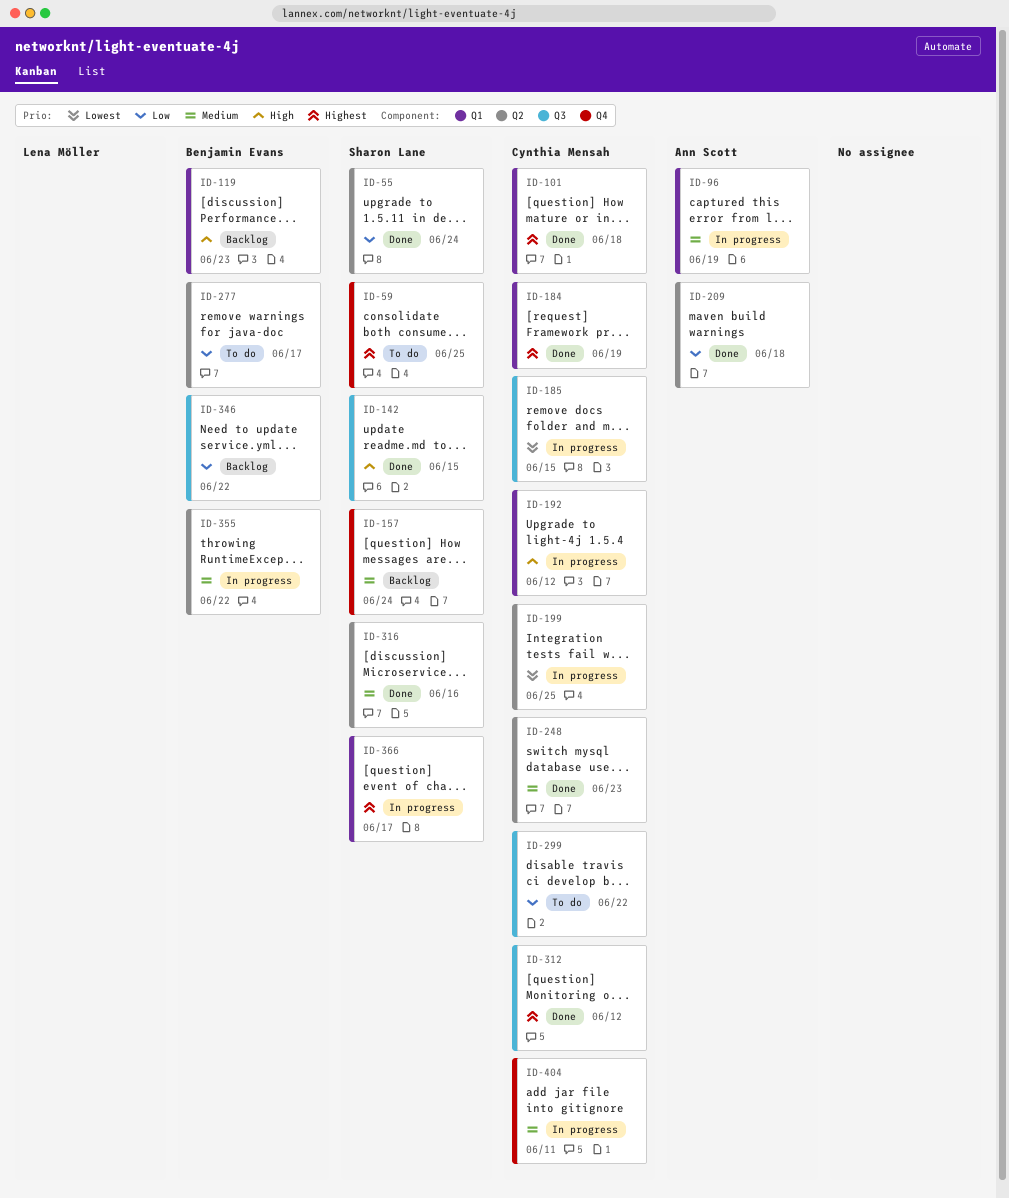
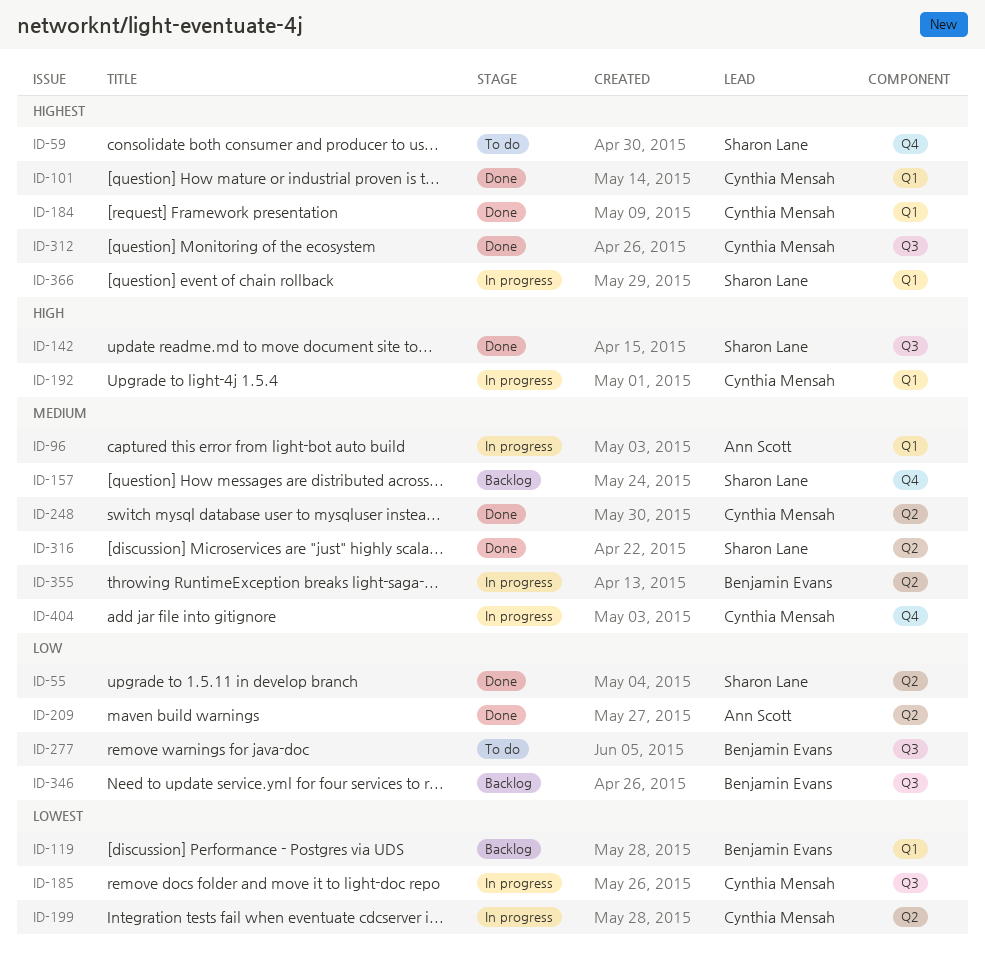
ID-119, priority: High -> Lowest
ID-277, label: Q2 -> Q3
ID-299: present -> none

